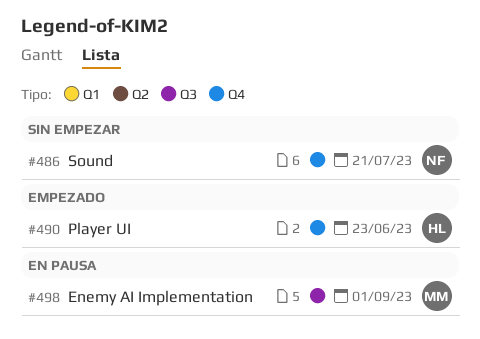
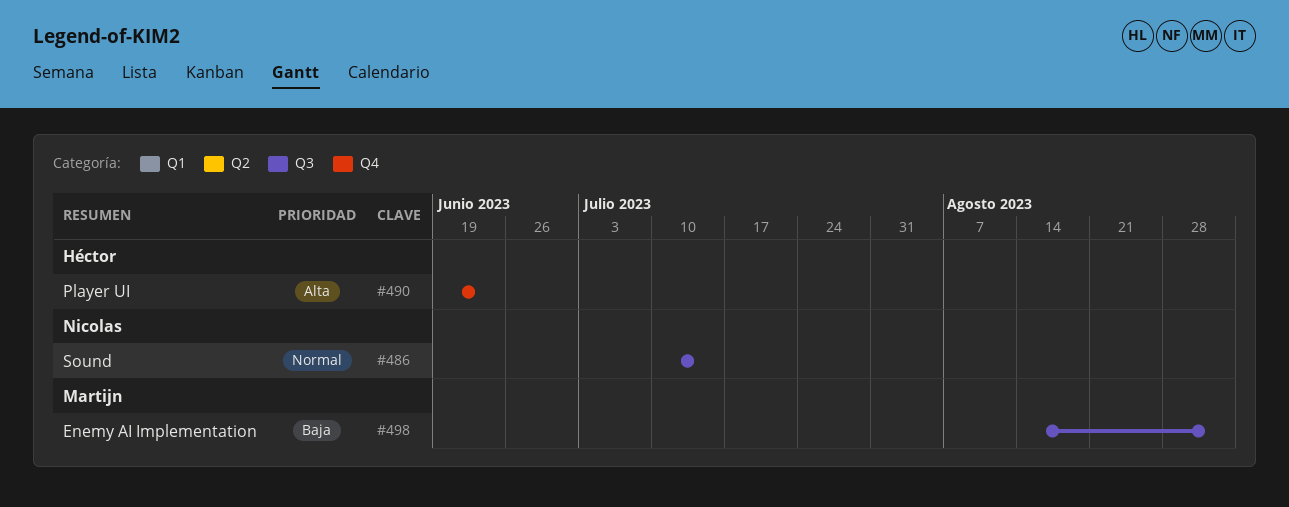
#486, label: Q4 -> Q3
#486, due: Jul 21 -> Jul 14

